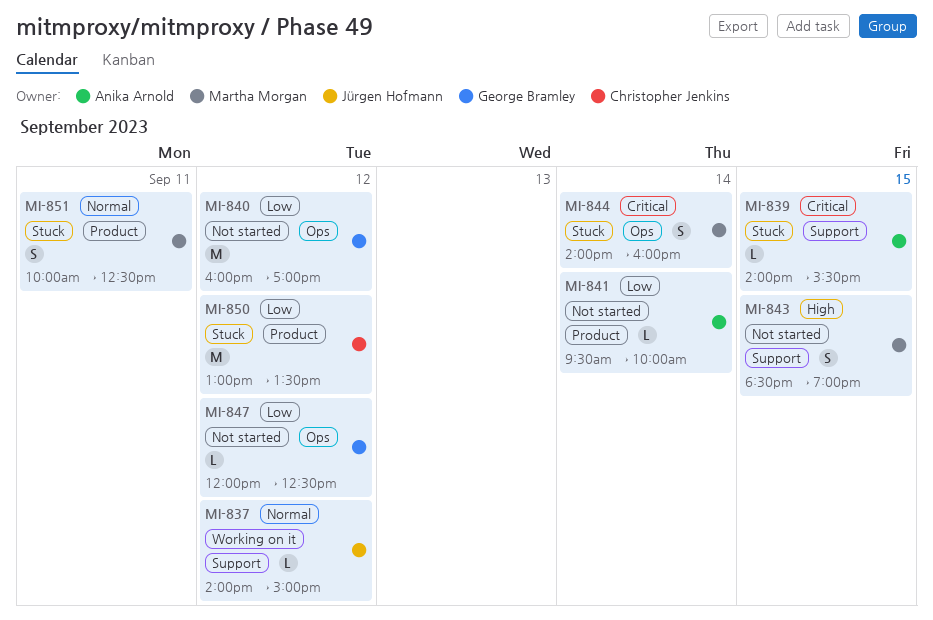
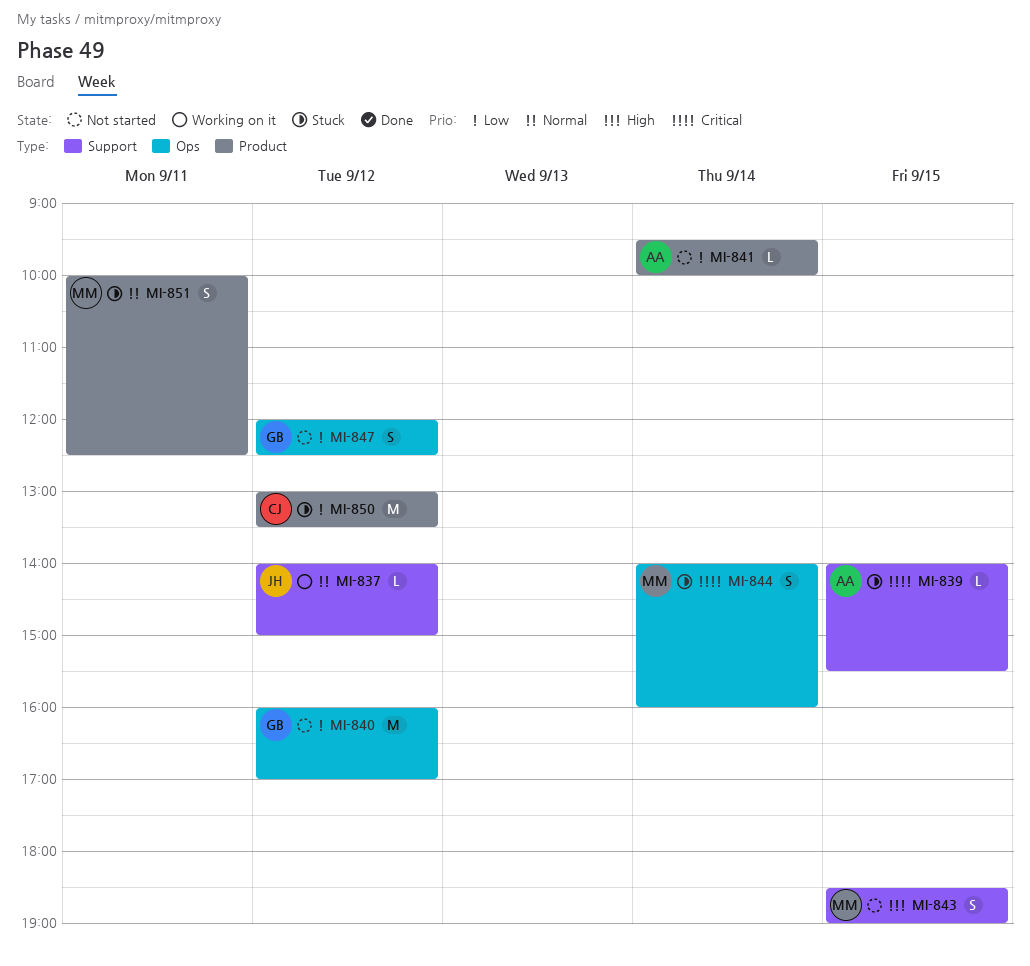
MI-847, estimate: L -> S

